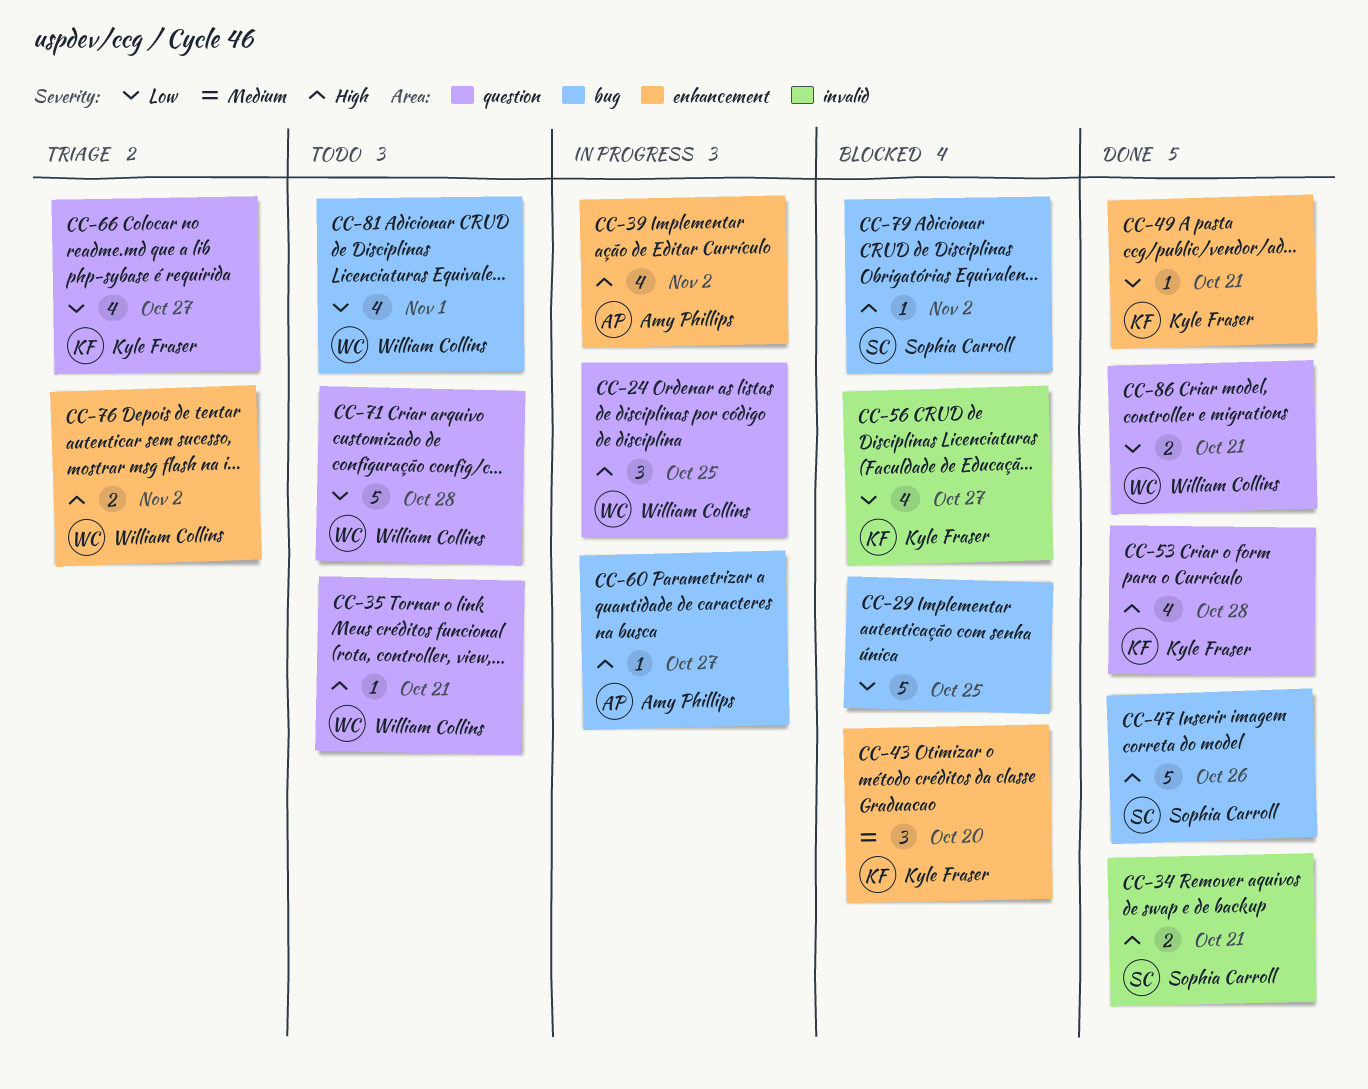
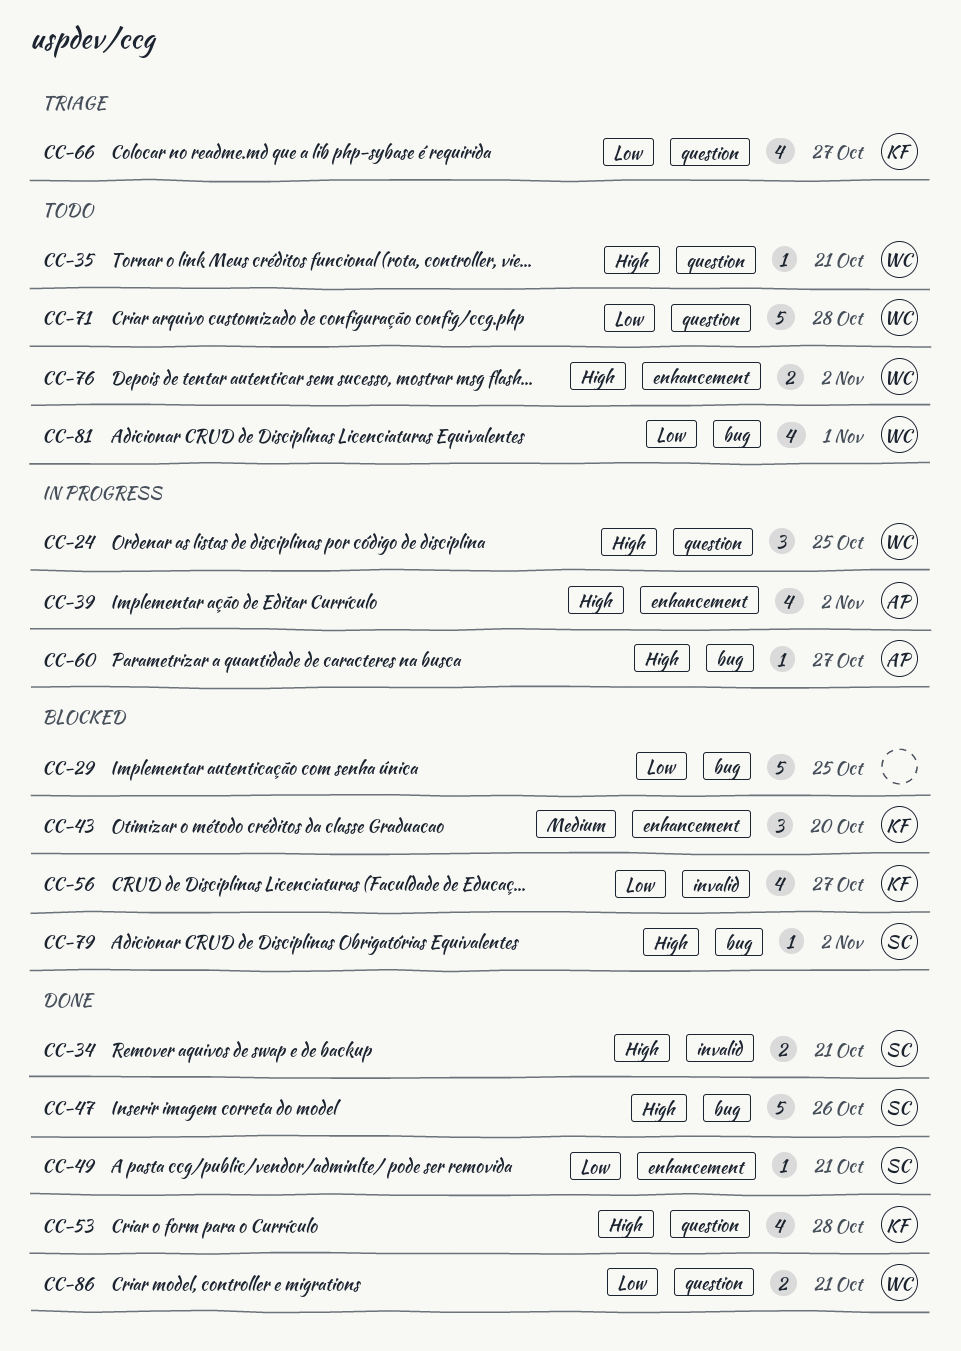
CC-49, owner: Kyle Fraser -> Sophia Carroll
CC-76, status: Triage -> Todo

